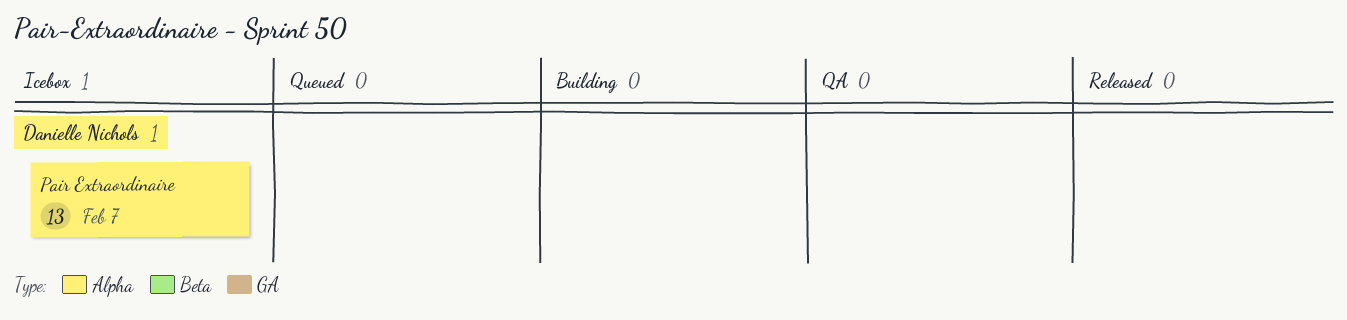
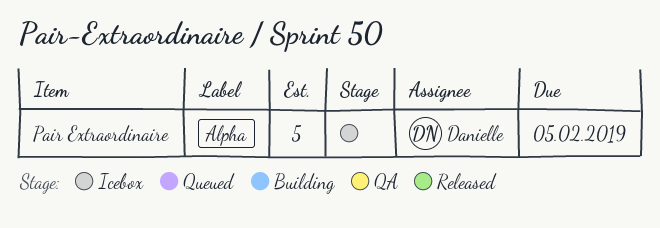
Pair Extraordinaire, estimate: 13 -> 5
Pair Extraordinaire, due: Feb 7 -> Feb 5

